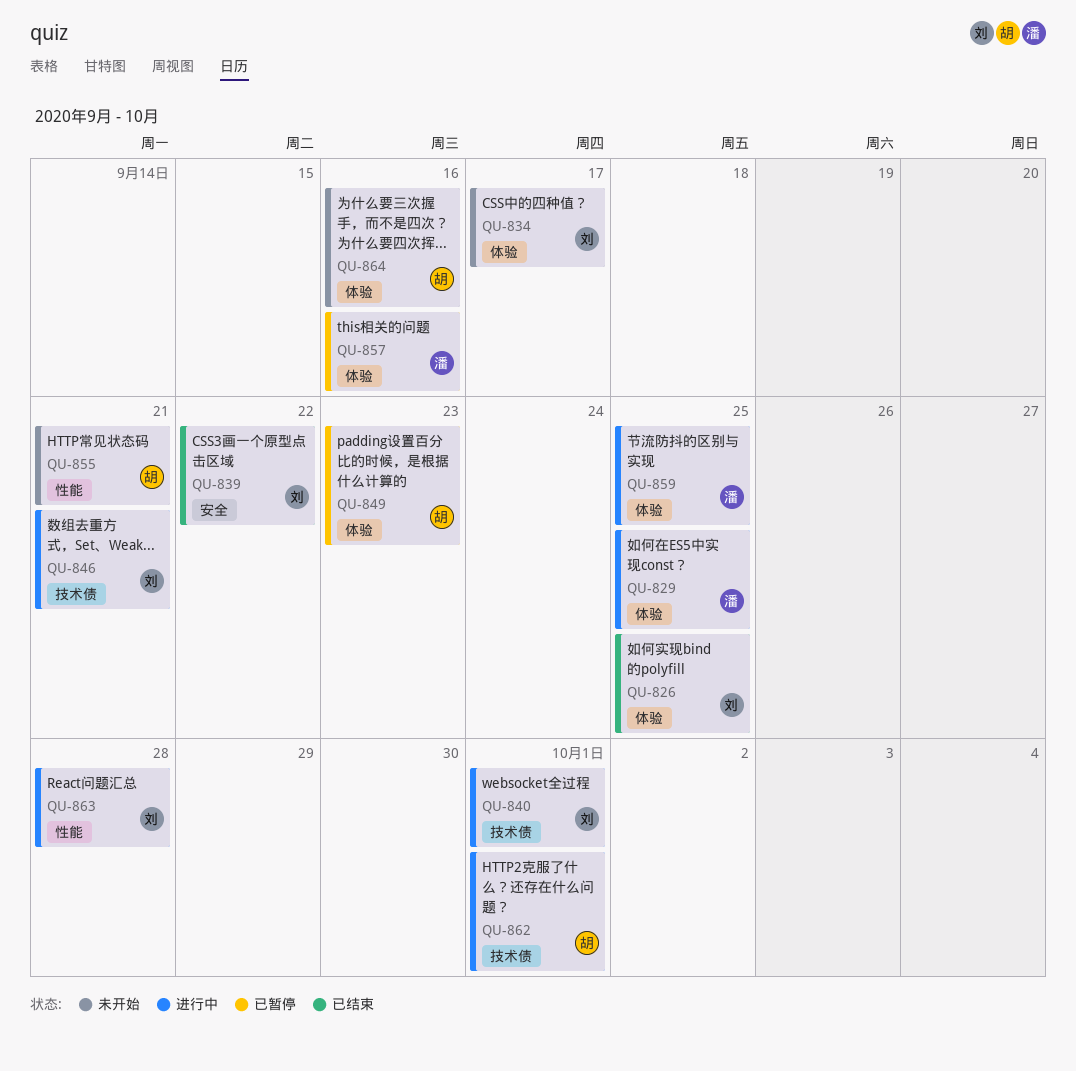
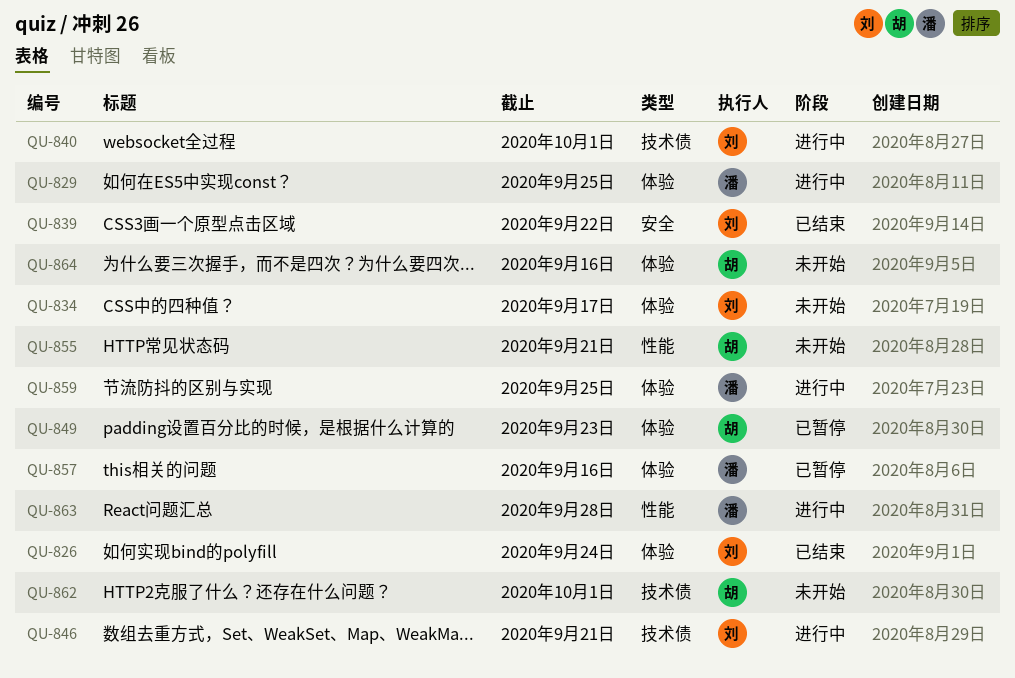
QU-826, due: Sep 25 -> Sep 24
QU-862, status: 进行中 -> 未开始
QU-863, owner: 刘 -> 潘

